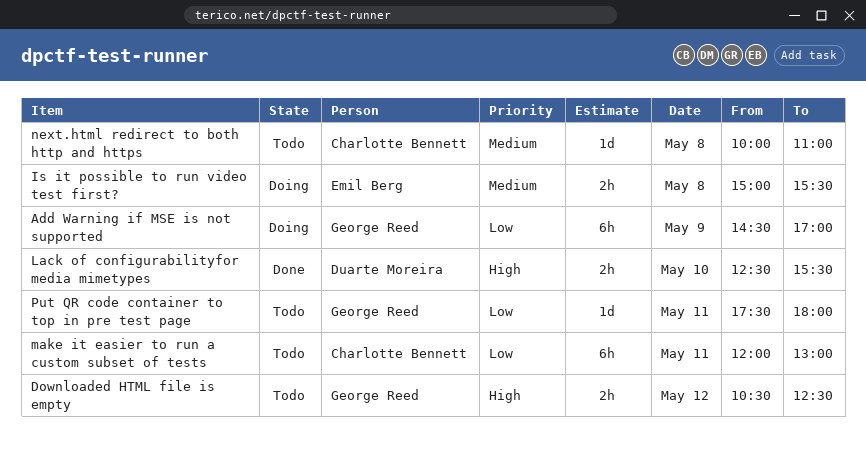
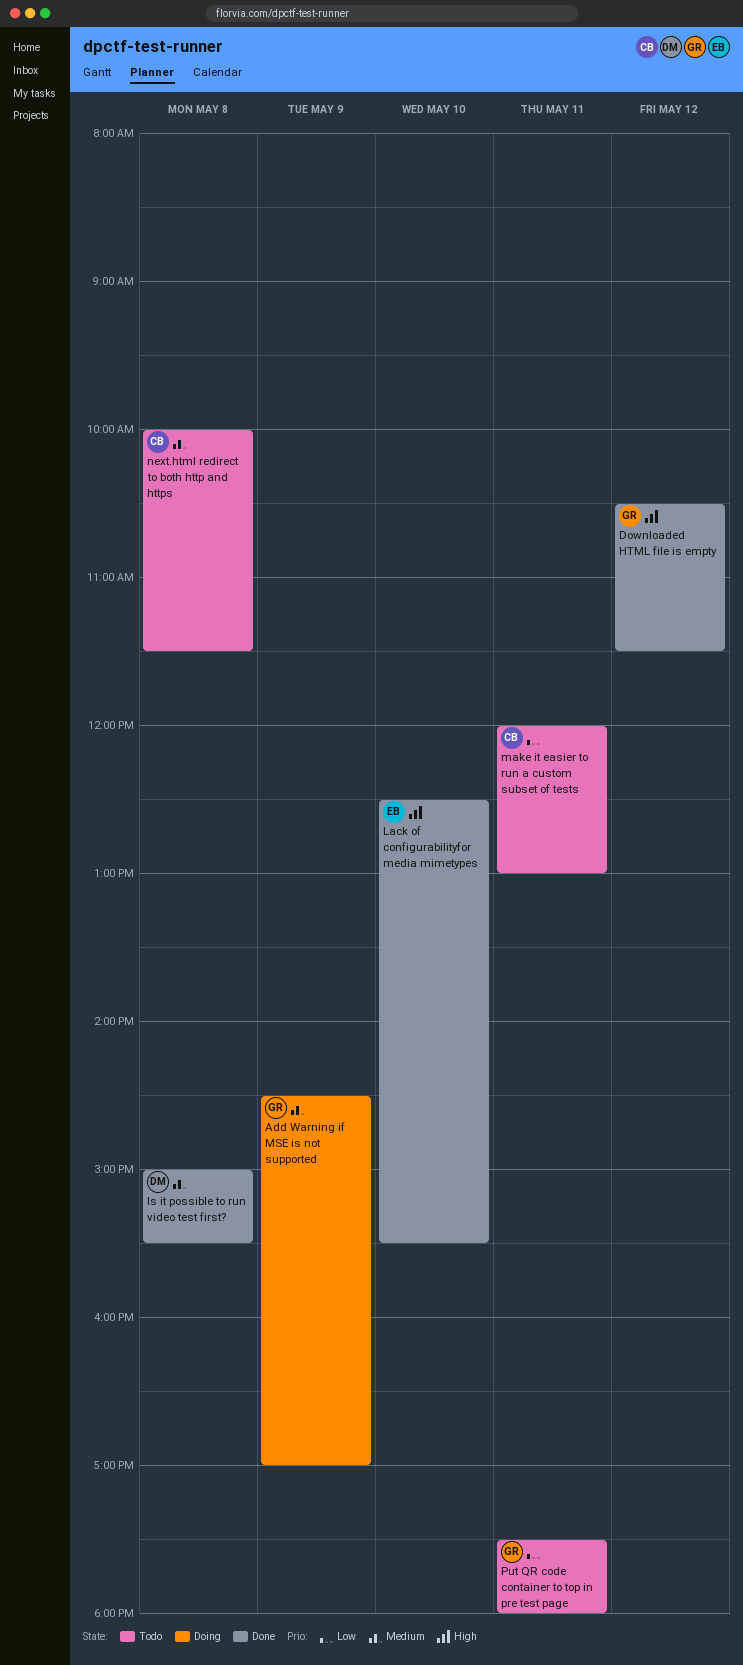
Add Warning if MSE is not supported, priority: Low -> Medium
Downloaded HTML file is empty, status: Todo -> Done
Downloaded HTML file is empty, ends: 12:30 -> 11:30
Is it possible to run video test first?, status: Doing -> Done
Is it possible to run video test first?, owner: Emil Berg -> Duarte Moreira
Lack of configurabilityfor media mimetypes, owner: Duarte Moreira -> Emil Berg
next.html redirect to both http and https, ends: 11:00 -> 11:30

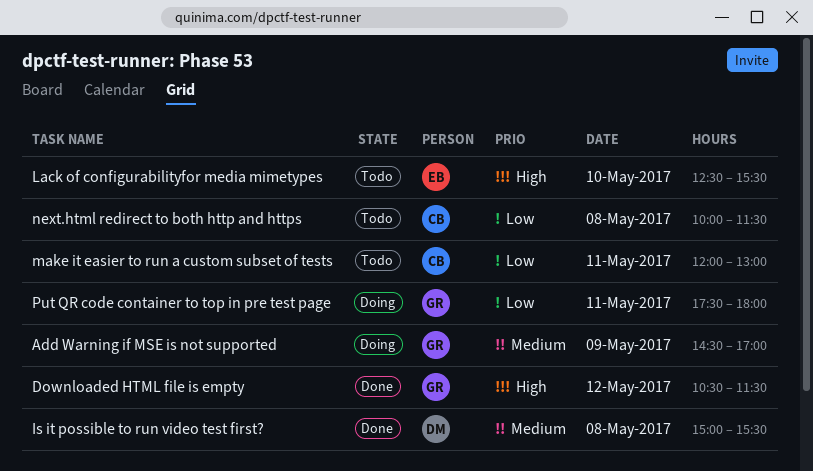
Lack of configurabilityfor media mimetypes, status: Done -> Todo
next.html redirect to both http and https, priority: Medium -> Low
Put QR code container to top in pre test page, status: Todo -> Doing

